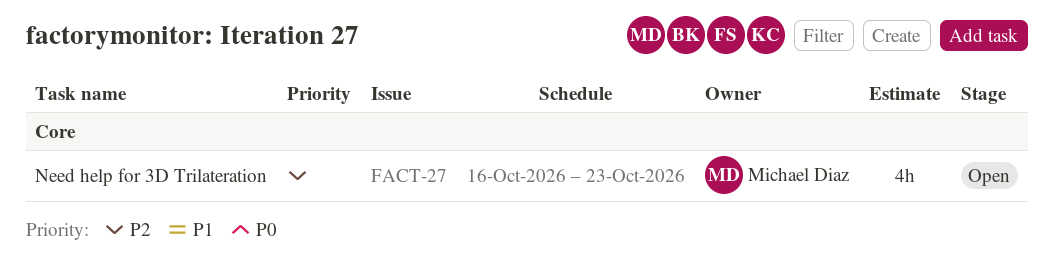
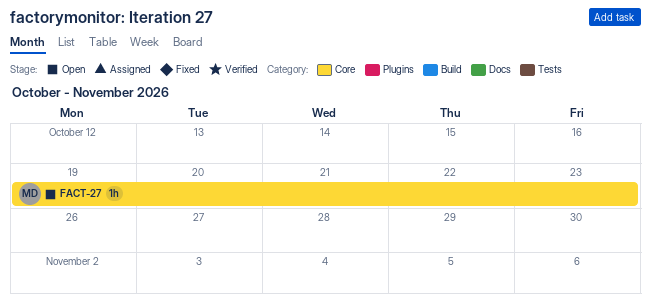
FACT-27, estimate: 4h -> 1h
FACT-27, start: Oct 16 -> Oct 19

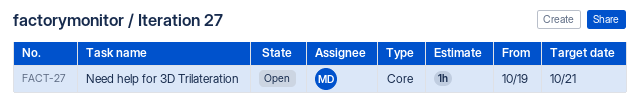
FACT-27, due: Oct 23 -> Oct 21

